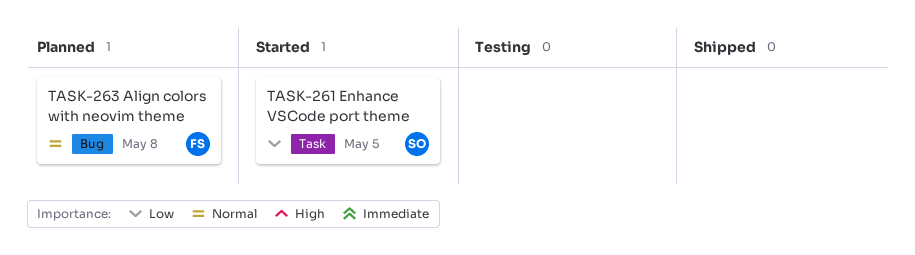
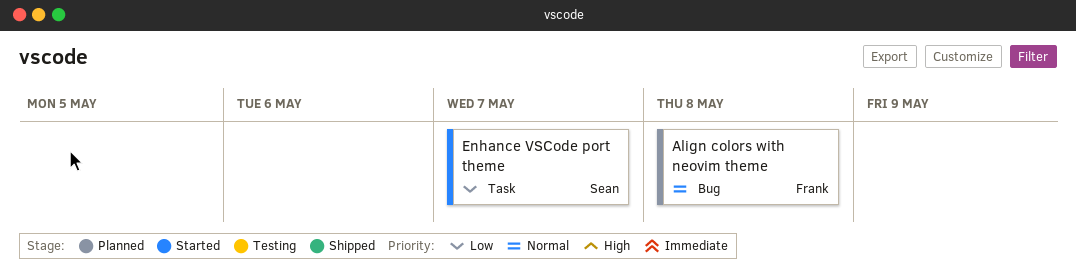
Enhance VSCode port theme, due: May 5 -> May 7

